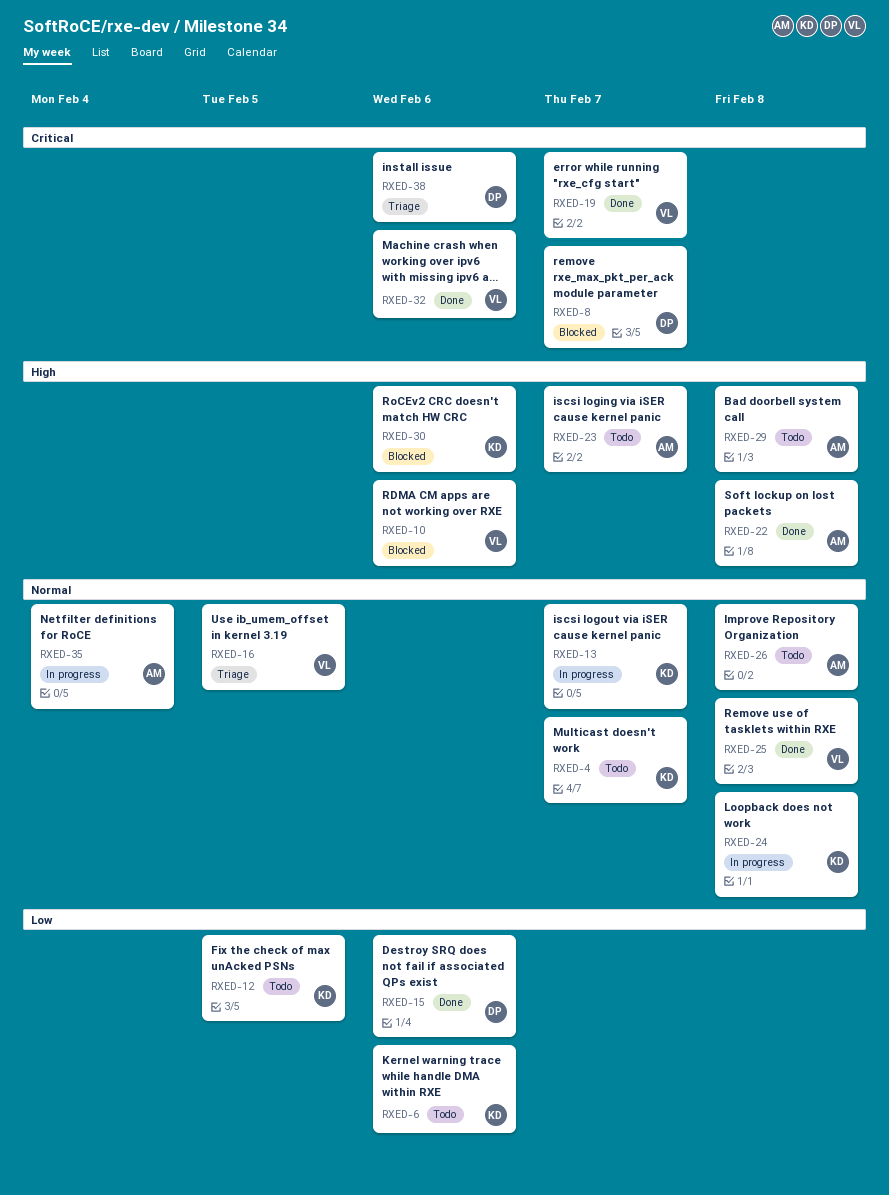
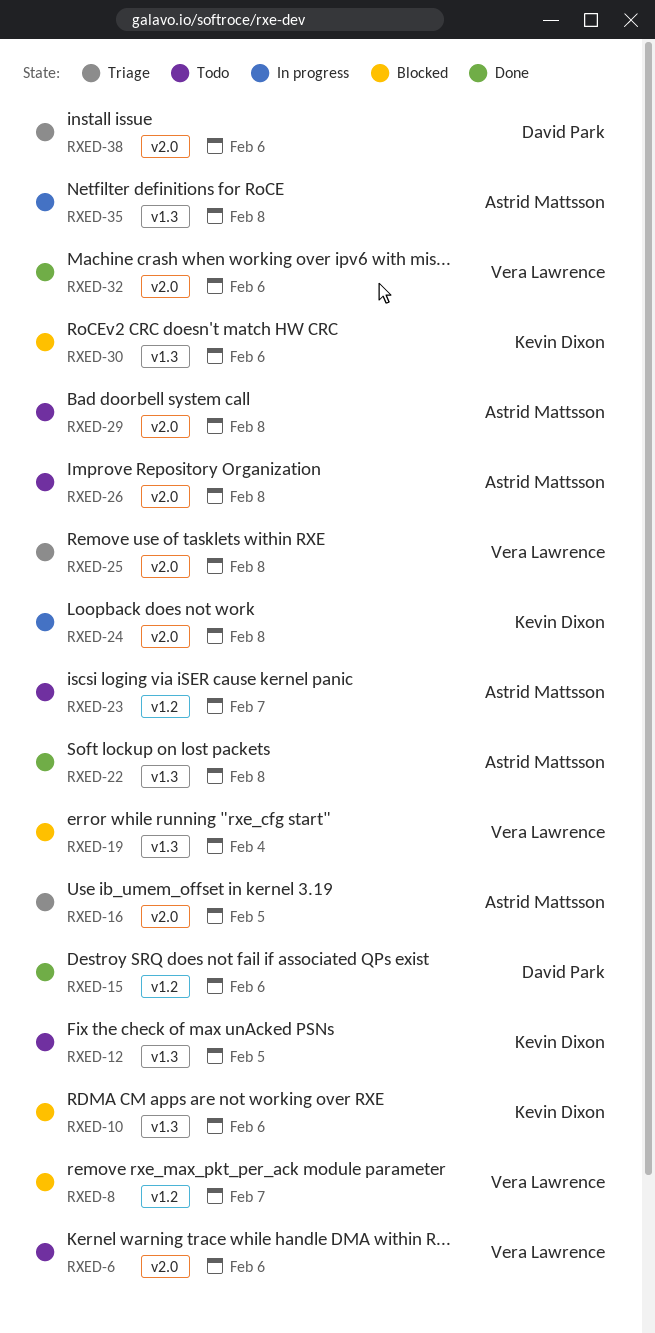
RXED-4: present -> none
RXED-6, owner: Kevin Dixon -> Vera Lawrence
RXED-8, owner: David Park -> Vera Lawrence
RXED-10, owner: Vera Lawrence -> Kevin Dixon
RXED-13: present -> none
RXED-16, owner: Vera Lawrence -> Astrid Mattsson
RXED-19, status: Done -> Blocked
RXED-19, due: Feb 7 -> Feb 4
RXED-25, status: Done -> Triage
RXED-35, due: Feb 4 -> Feb 8

